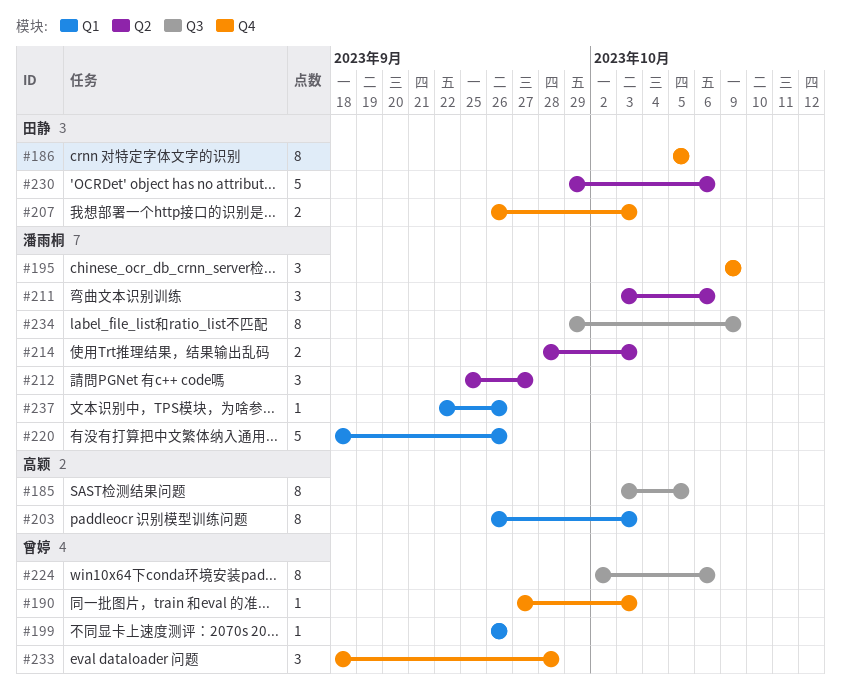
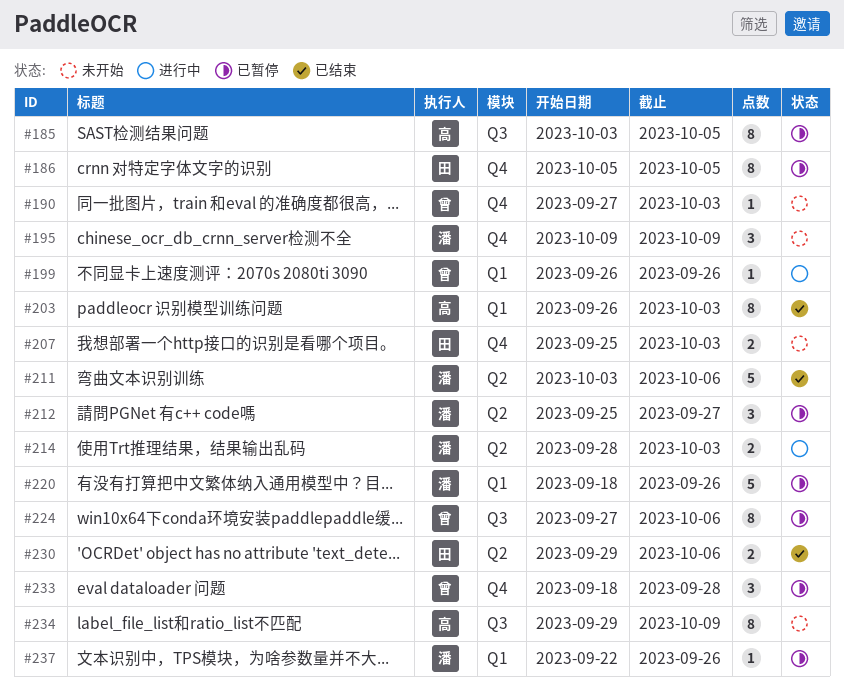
#207, start: Sep 26 -> Sep 25
#211, estimate: 3 -> 5
#224, start: Oct 2 -> Sep 27
#230, estimate: 5 -> 2
#234, owner: 潘雨桐 -> 高颖

